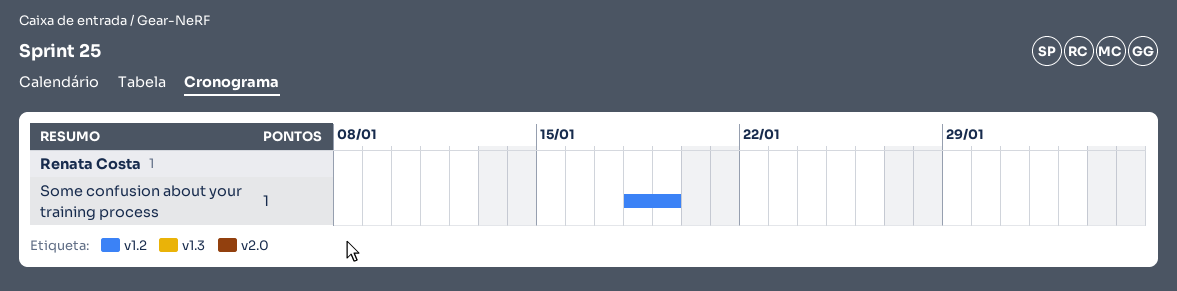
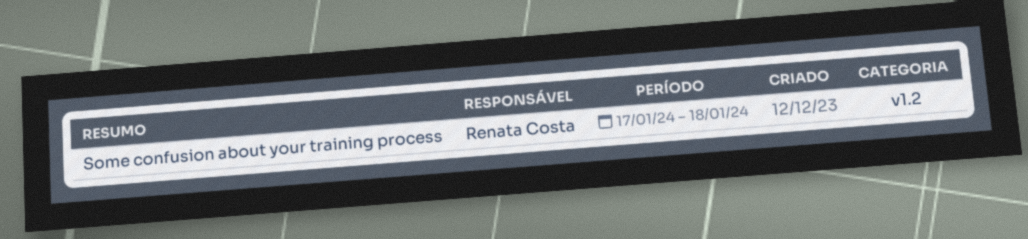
Some confusion about your training process, start: Jan 18 -> Jan 17
Some confusion about your training process, due: Jan 19 -> Jan 18

